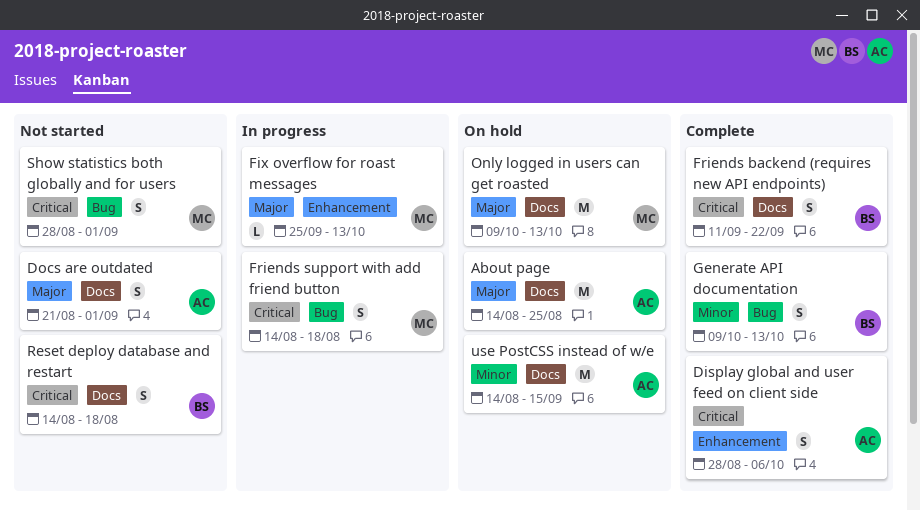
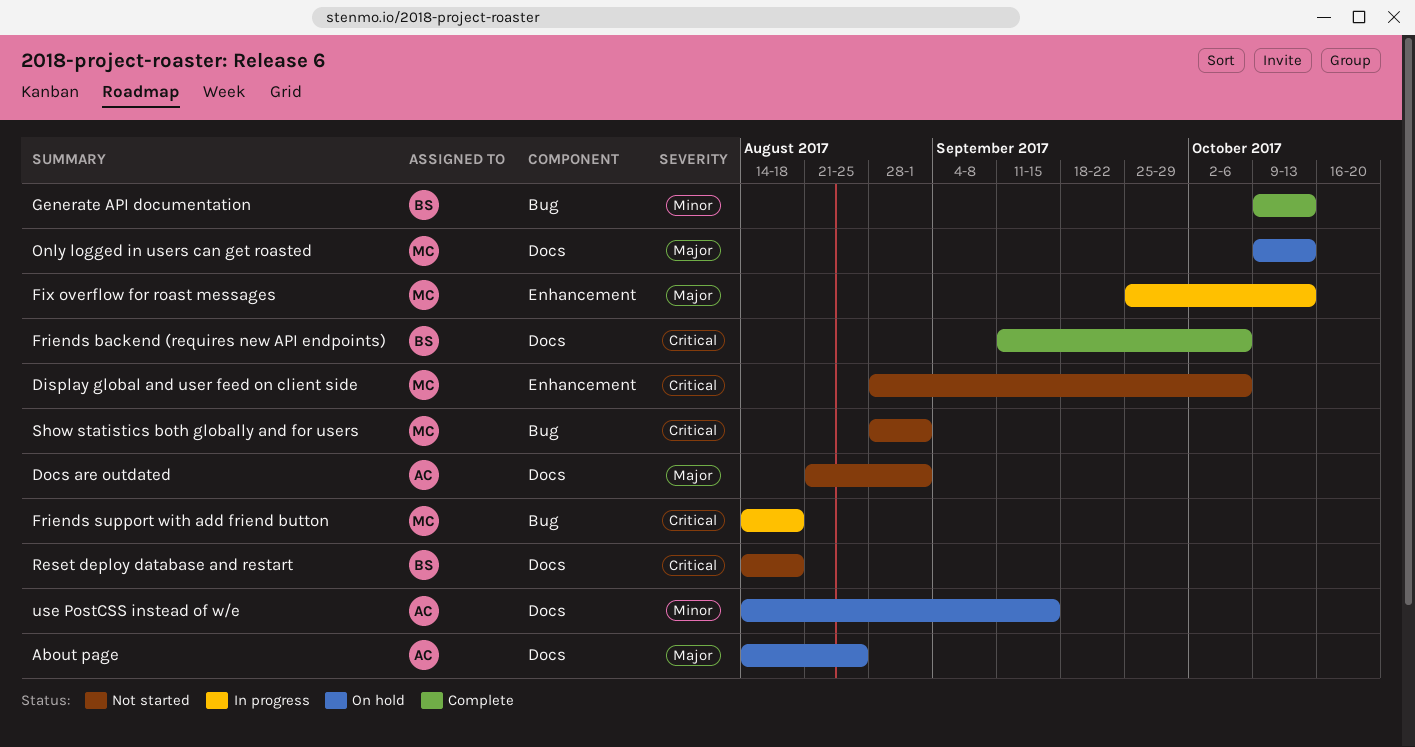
Display global and user feed on client side, status: Complete -> Not started
Display global and user feed on client side, owner: AC -> MC
Friends backend (requires new API endpoints), due: Sep 22 -> Oct 6

